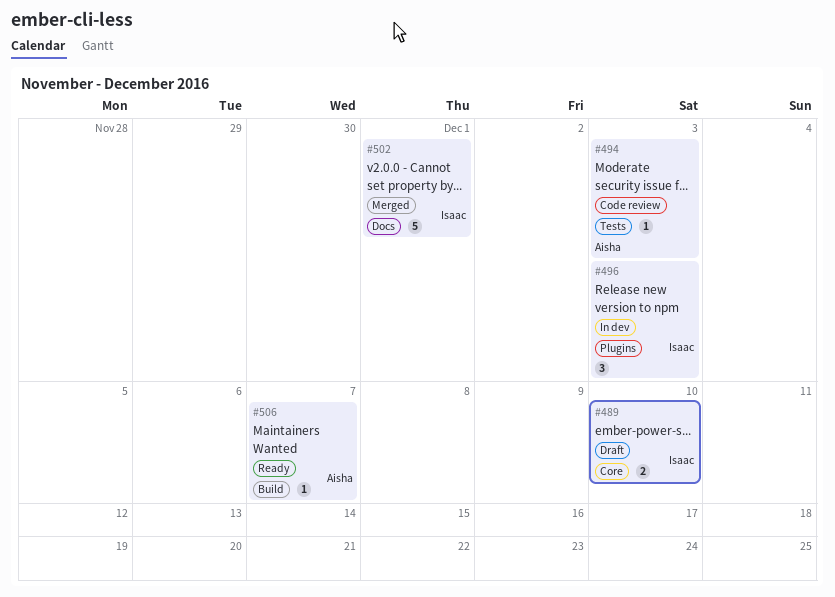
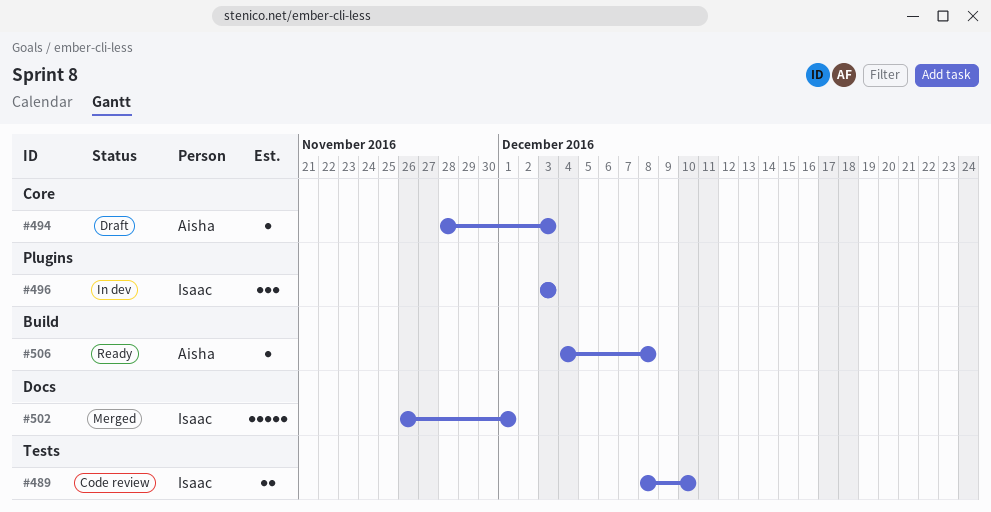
#489, status: Draft -> Code review
#489, label: Core -> Tests
#494, status: Code review -> Draft
#494, label: Tests -> Core
#506, due: Dec 7 -> Dec 8

